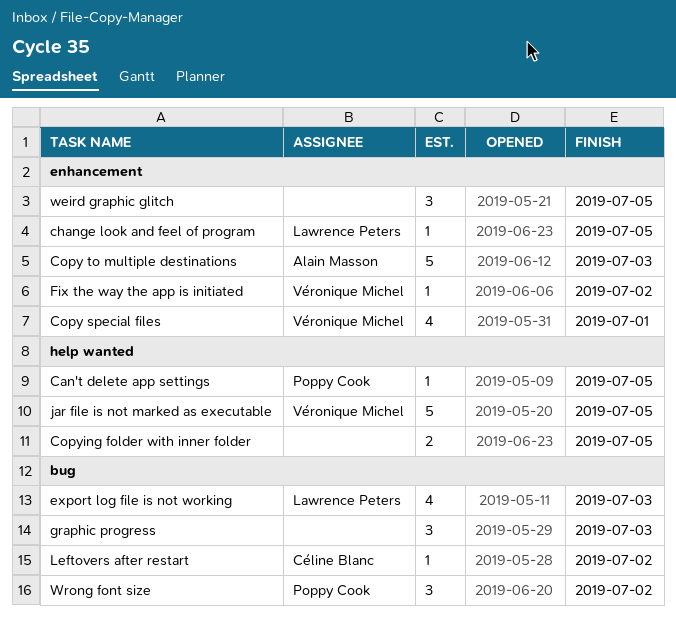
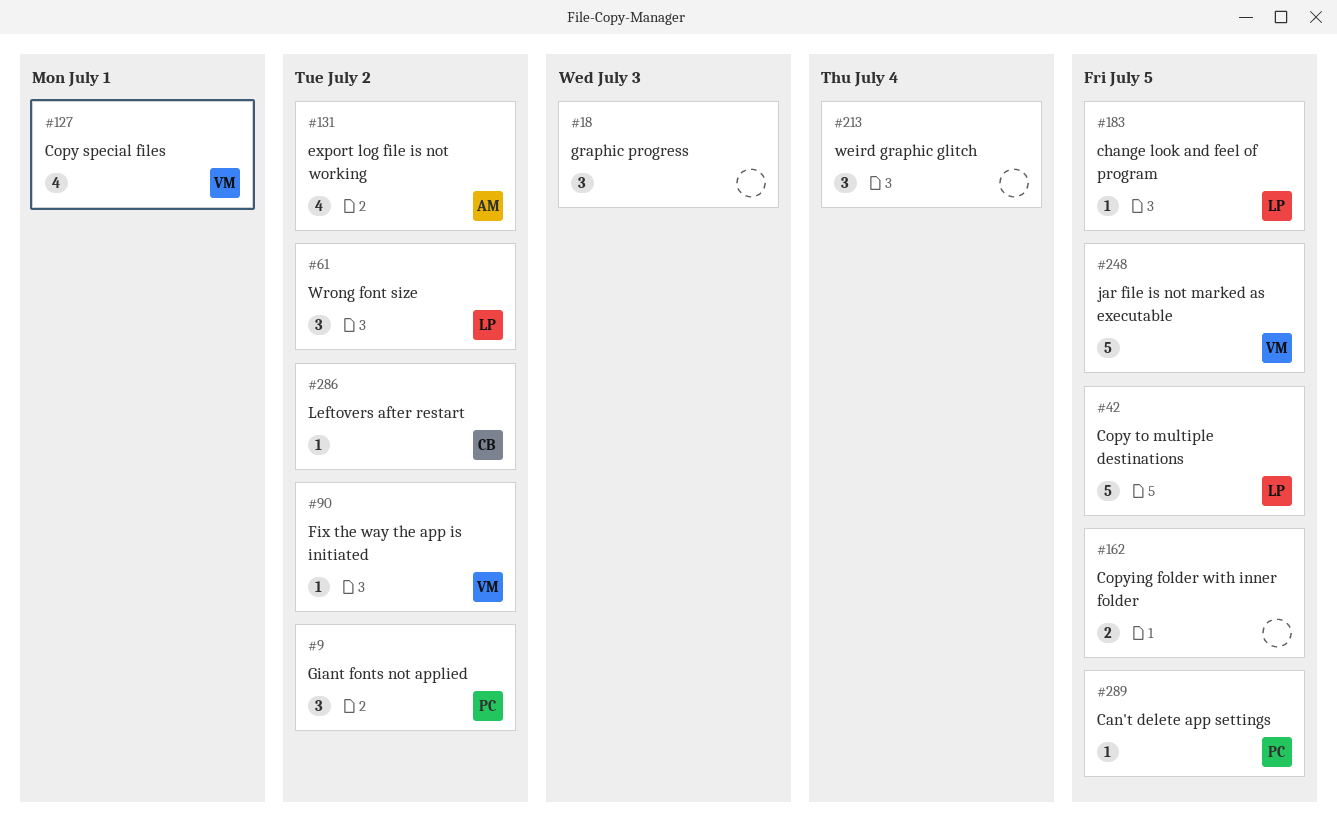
Copy to multiple destinations, owner: Alain Masson -> Lawrence Peters
Copy to multiple destinations, due: Jul 3 -> Jul 5
export log file is not working, owner: Lawrence Peters -> Alain Masson
export log file is not working, due: Jul 3 -> Jul 2
Giant fonts not applied: none -> present
weird graphic glitch, due: Jul 5 -> Jul 4
Wrong font size, owner: Poppy Cook -> Lawrence Peters

